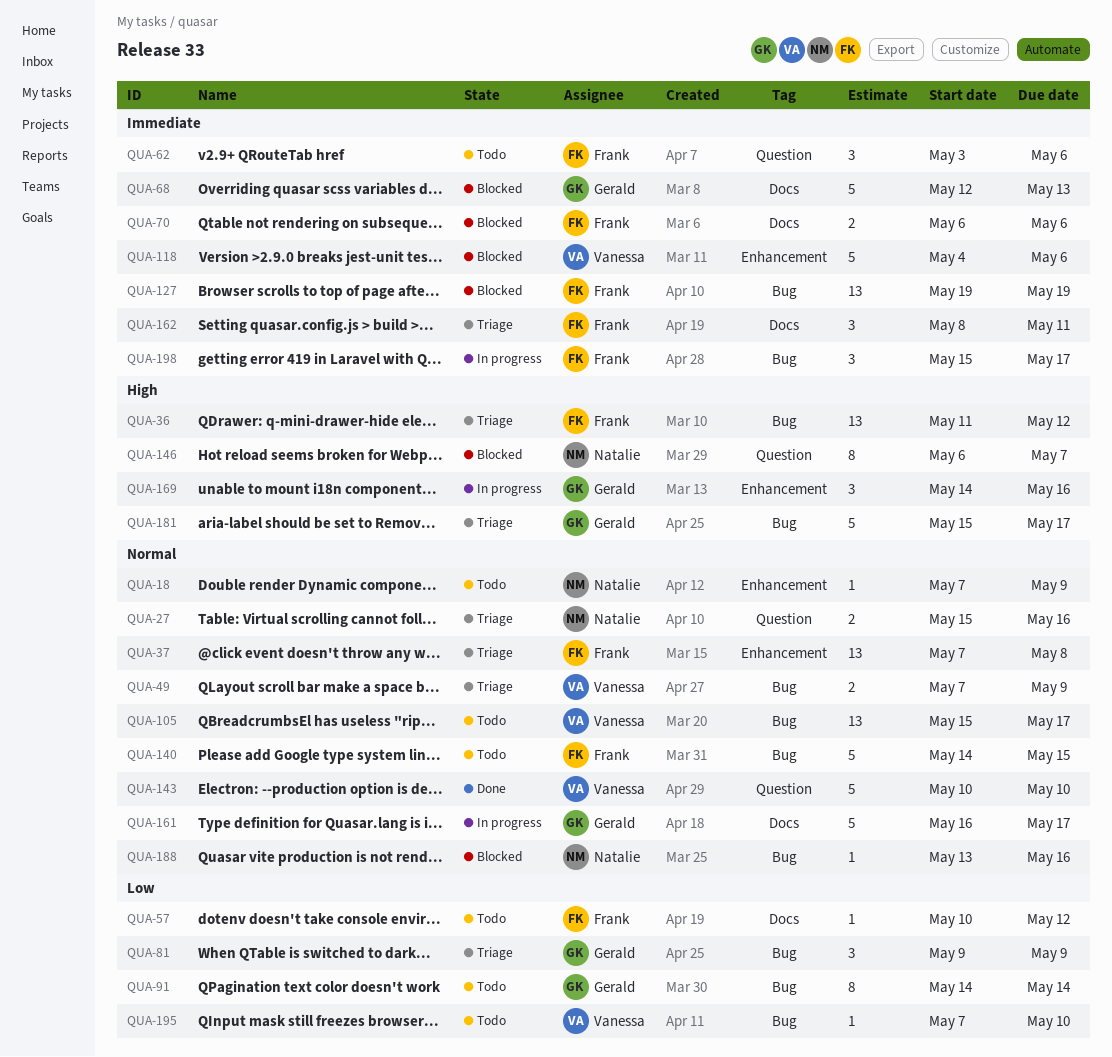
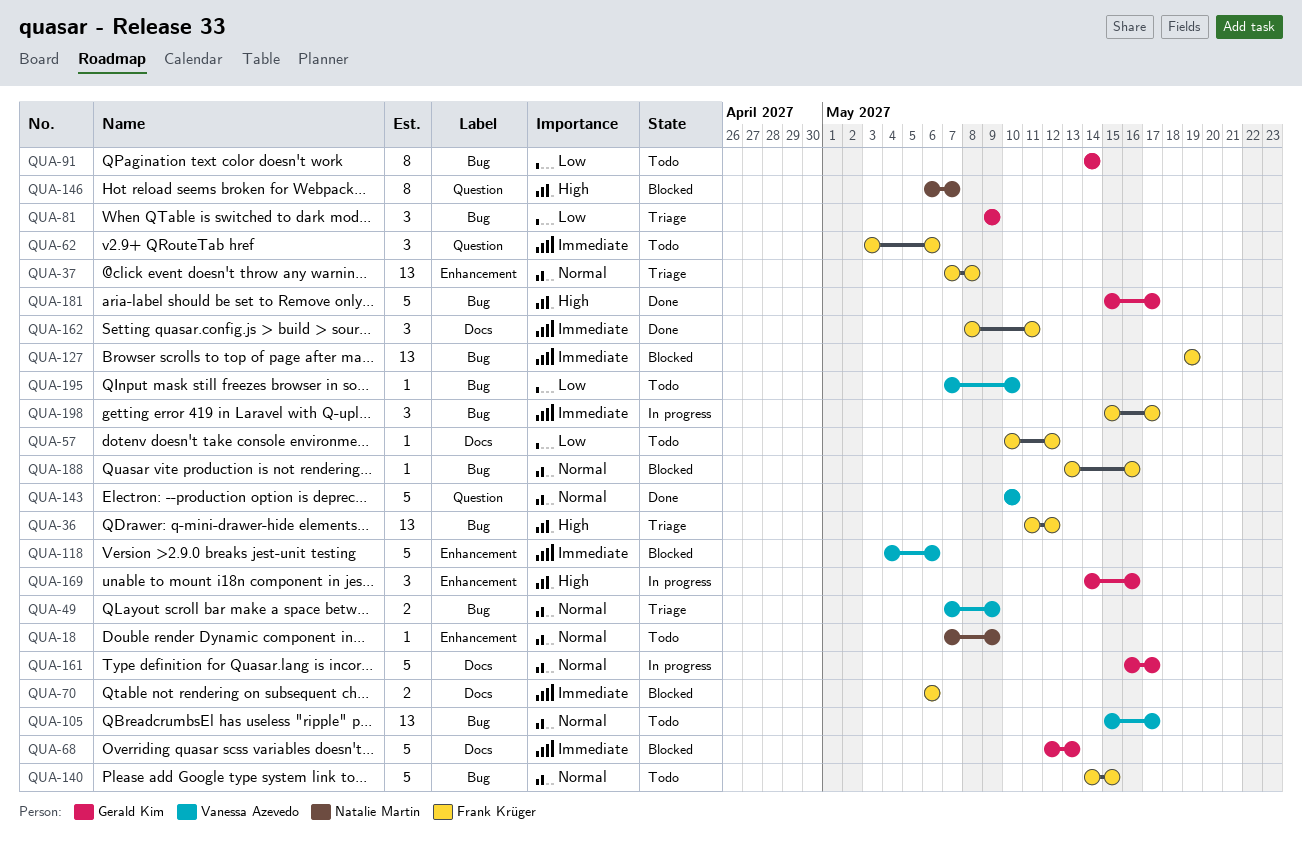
QUA-27: present -> none
QUA-162, status: Triage -> Done
QUA-181, status: Triage -> Done
QUA-188, owner: Natalie Martin -> Frank Krüger

